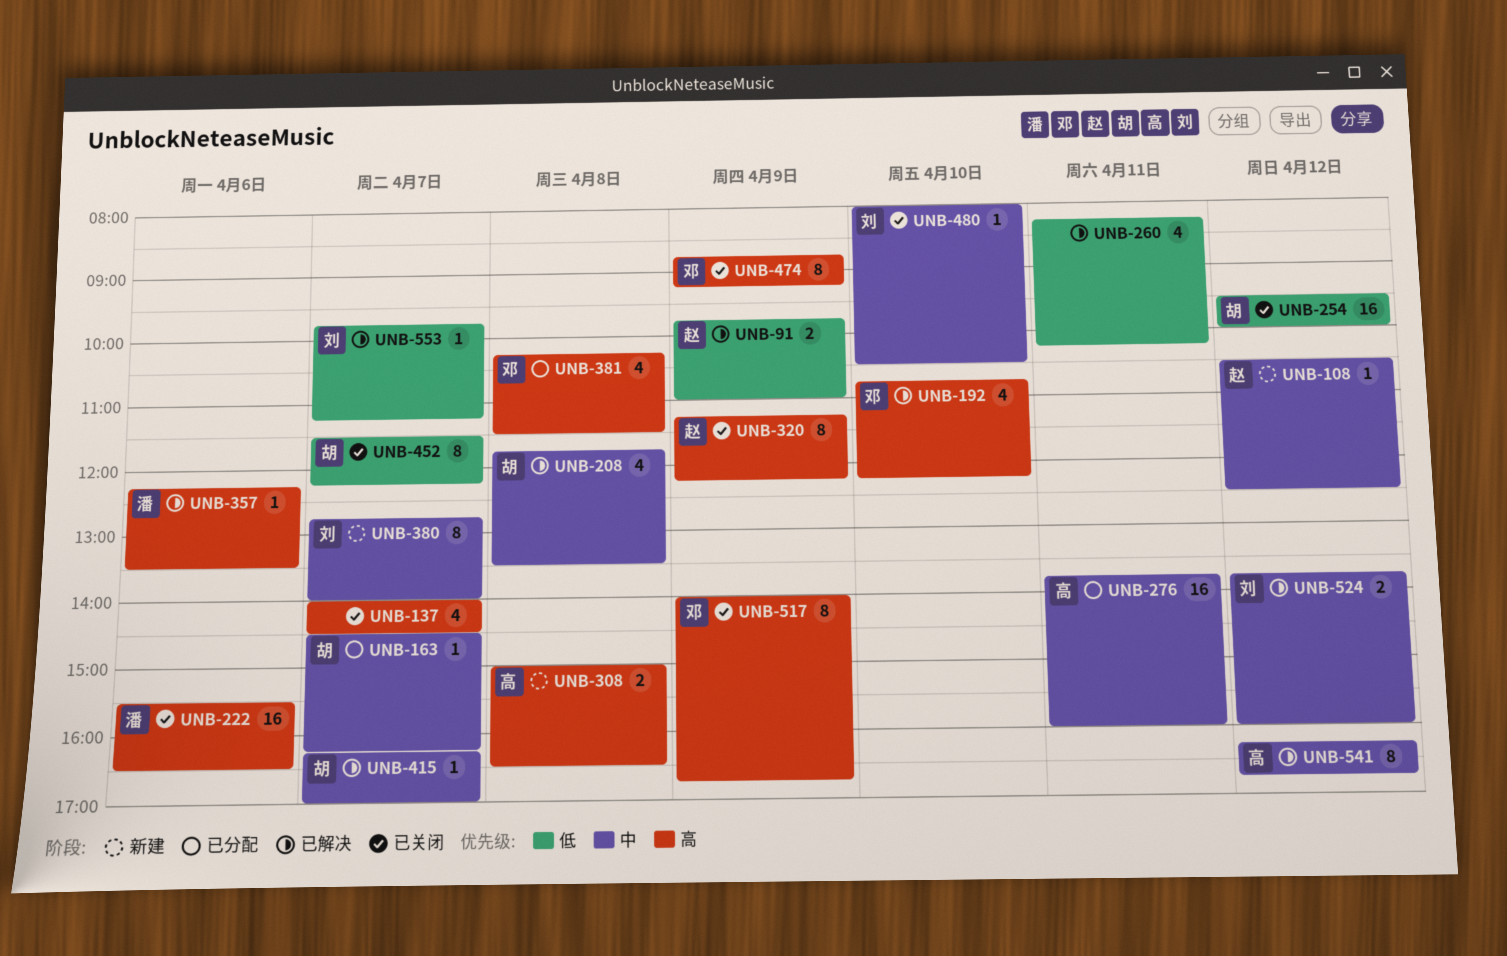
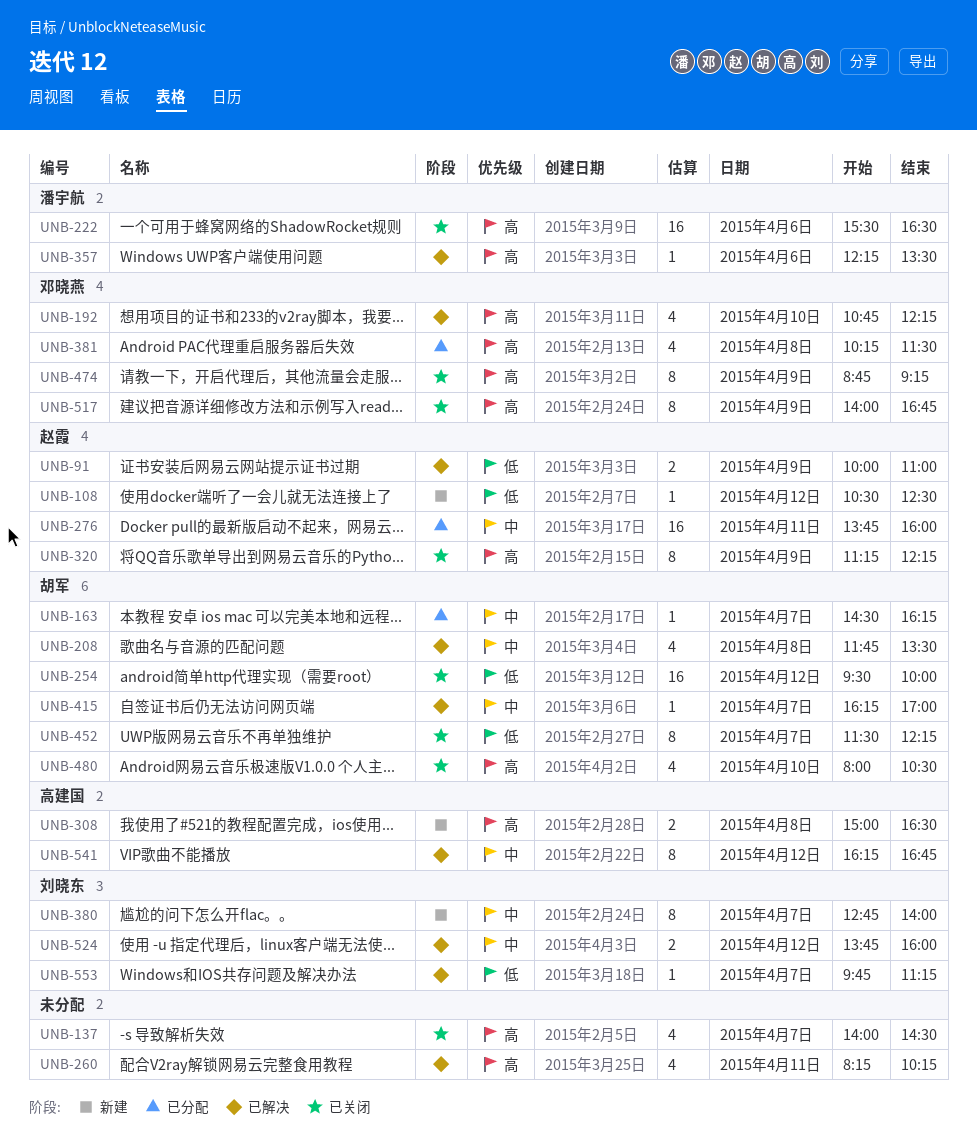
UNB-91, begins: 09:45 -> 10:00
UNB-108, priority: 中 -> 低
UNB-260, priority: 低 -> 高
UNB-276, owner: 高建国 -> 赵霞
UNB-480, owner: 刘晓东 -> 胡军
UNB-480, priority: 中 -> 高
UNB-480, estimate: 1 -> 4

